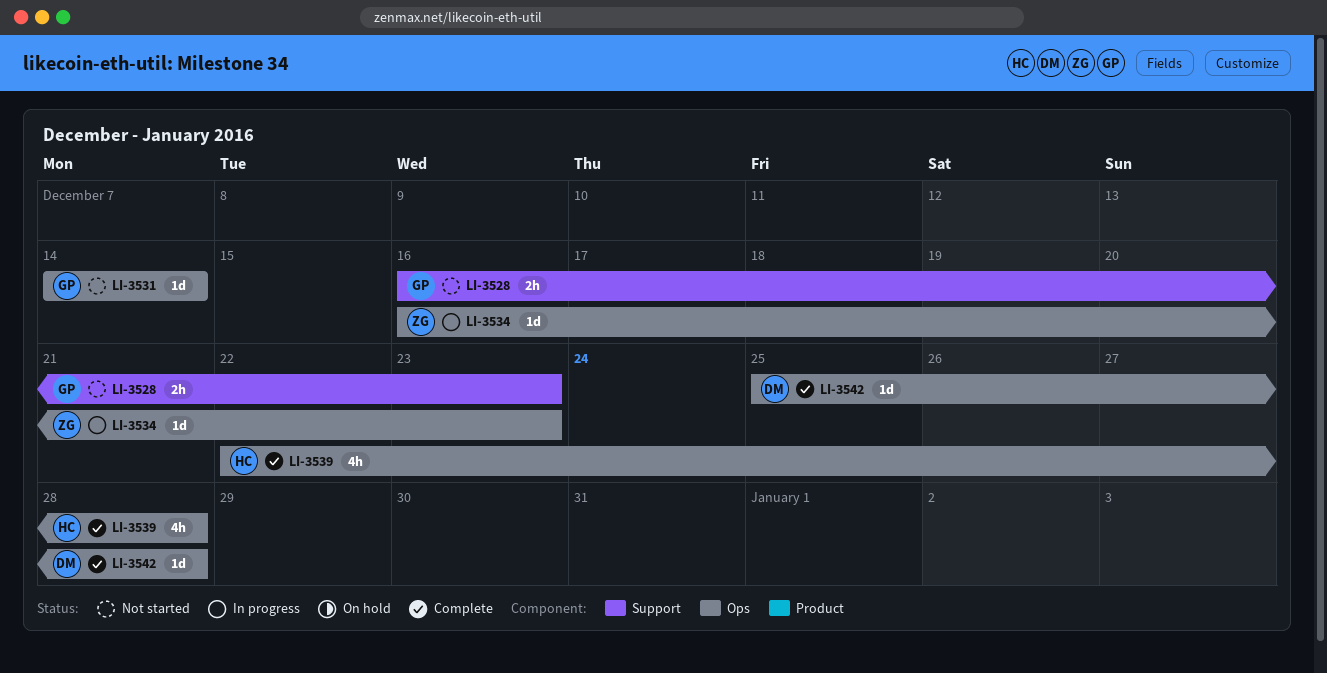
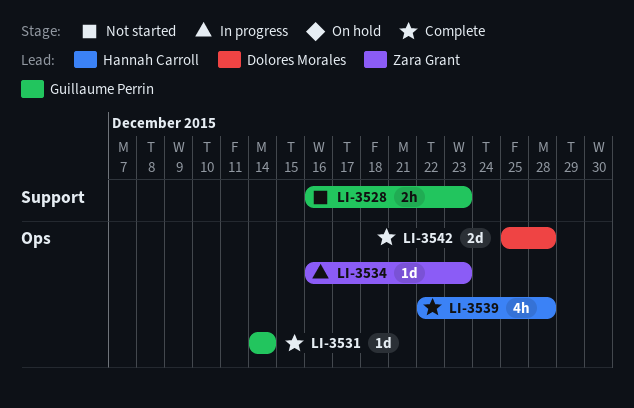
LI-3531, status: Not started -> Complete
LI-3542, estimate: 1d -> 2d

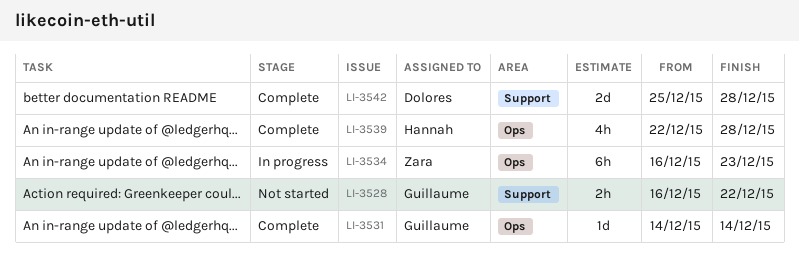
LI-3528, due: Dec 23 -> Dec 22
LI-3534, estimate: 1d -> 6h
LI-3542, label: Ops -> Support

